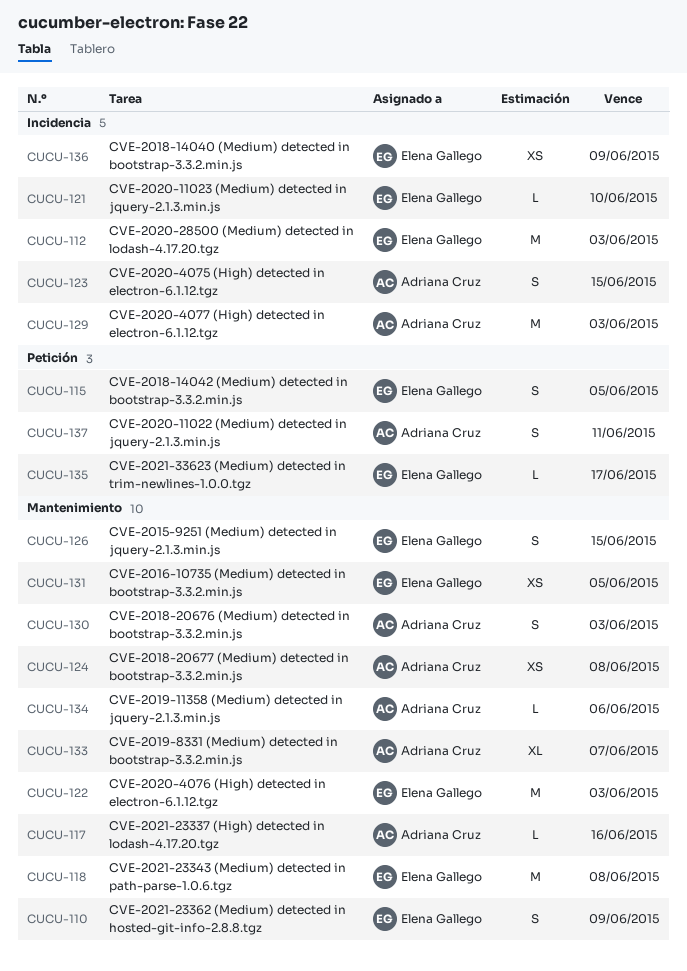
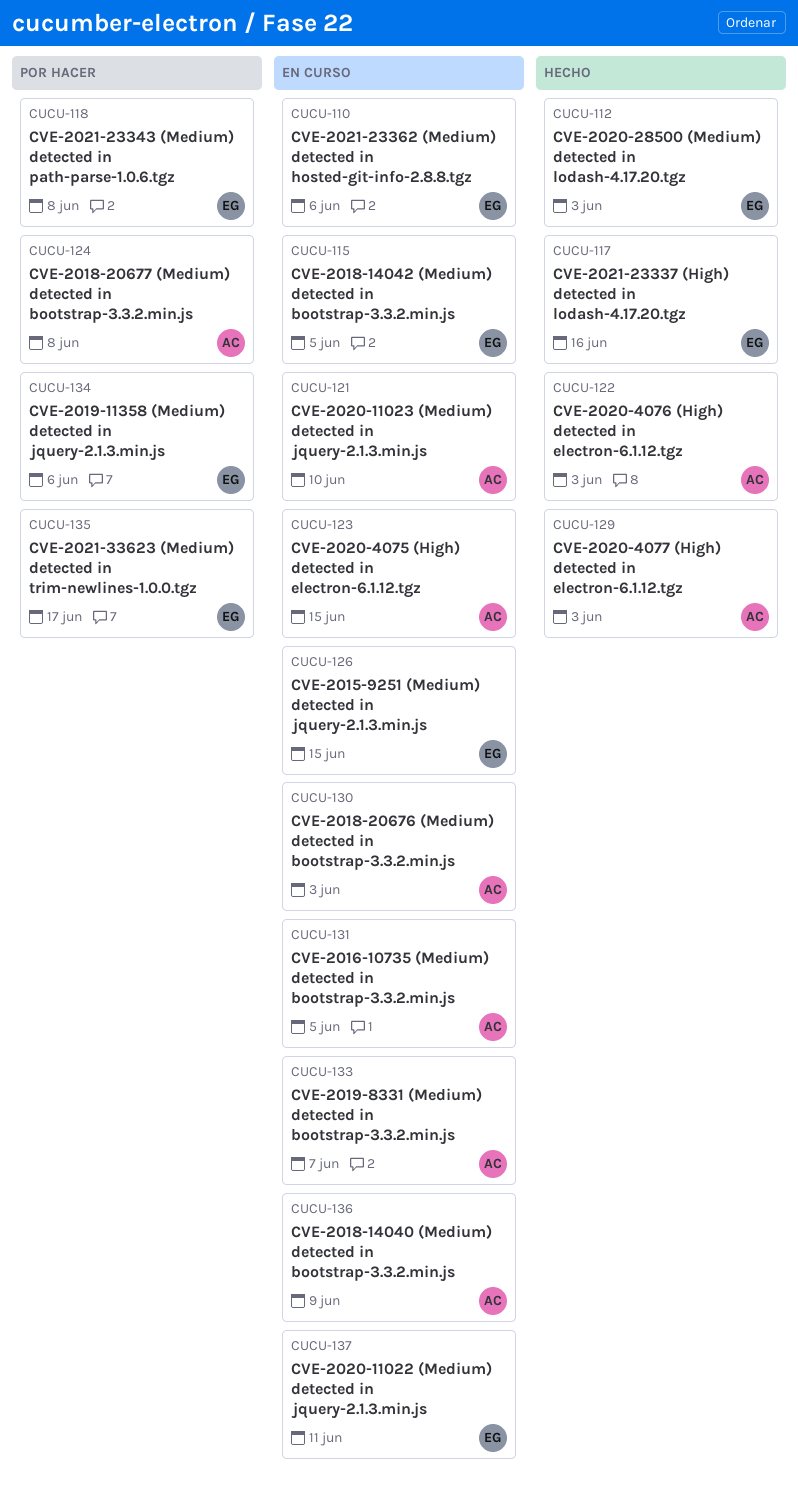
CUCU-110, due: Jun 9 -> Jun 6
CUCU-117, owner: Adriana Cruz -> Elena Gallego
CUCU-121, owner: Elena Gallego -> Adriana Cruz
CUCU-122, owner: Elena Gallego -> Adriana Cruz
CUCU-131, owner: Elena Gallego -> Adriana Cruz
CUCU-134, owner: Adriana Cruz -> Elena Gallego
CUCU-136, owner: Elena Gallego -> Adriana Cruz
CUCU-137, owner: Adriana Cruz -> Elena Gallego

